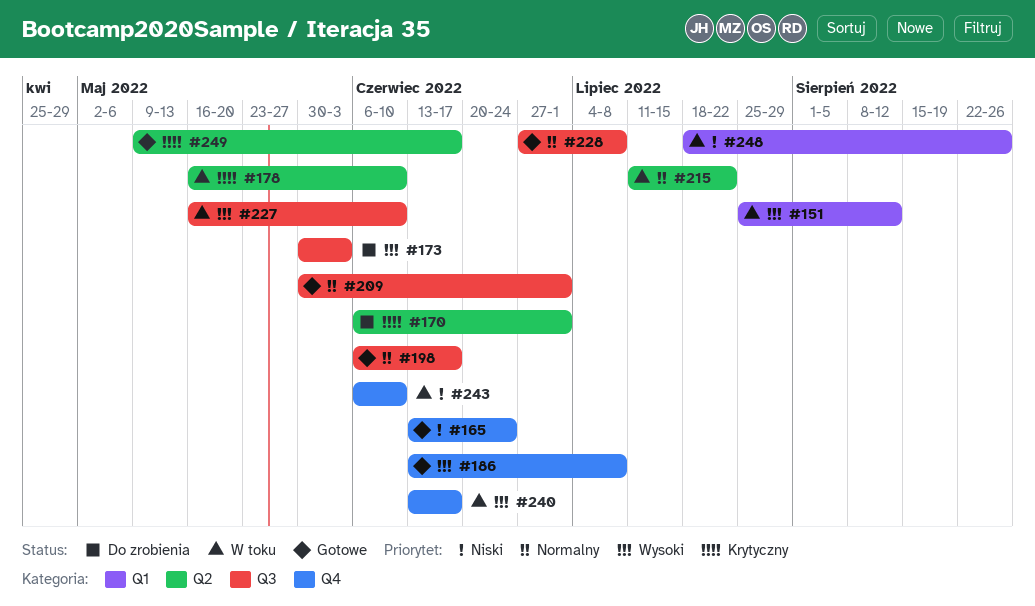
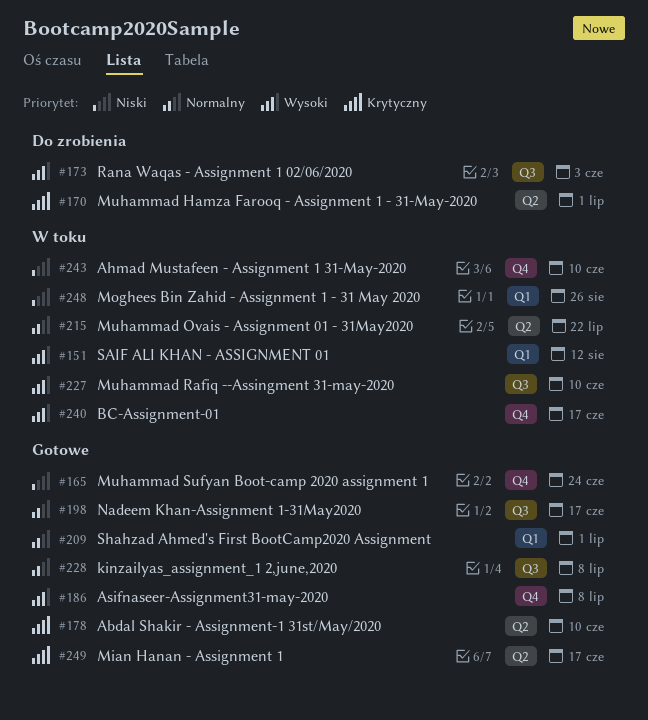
#178, status: W toku -> Gotowe
#209, label: Q3 -> Q1

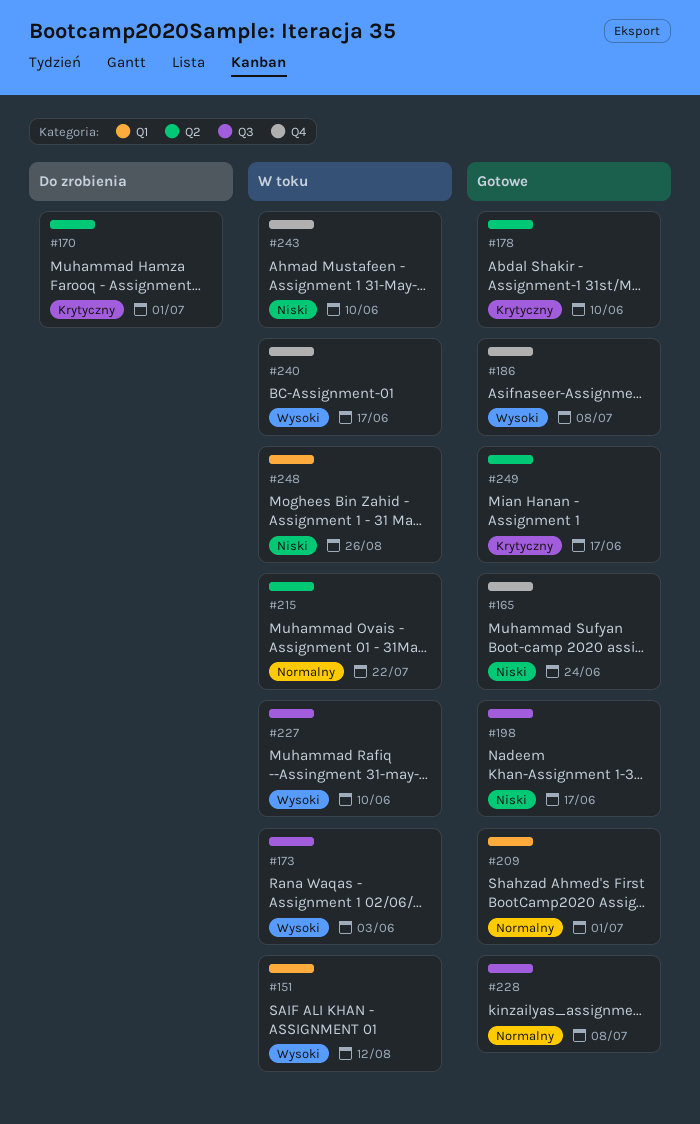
#173, status: Do zrobienia -> W toku
#198, priority: Normalny -> Niski

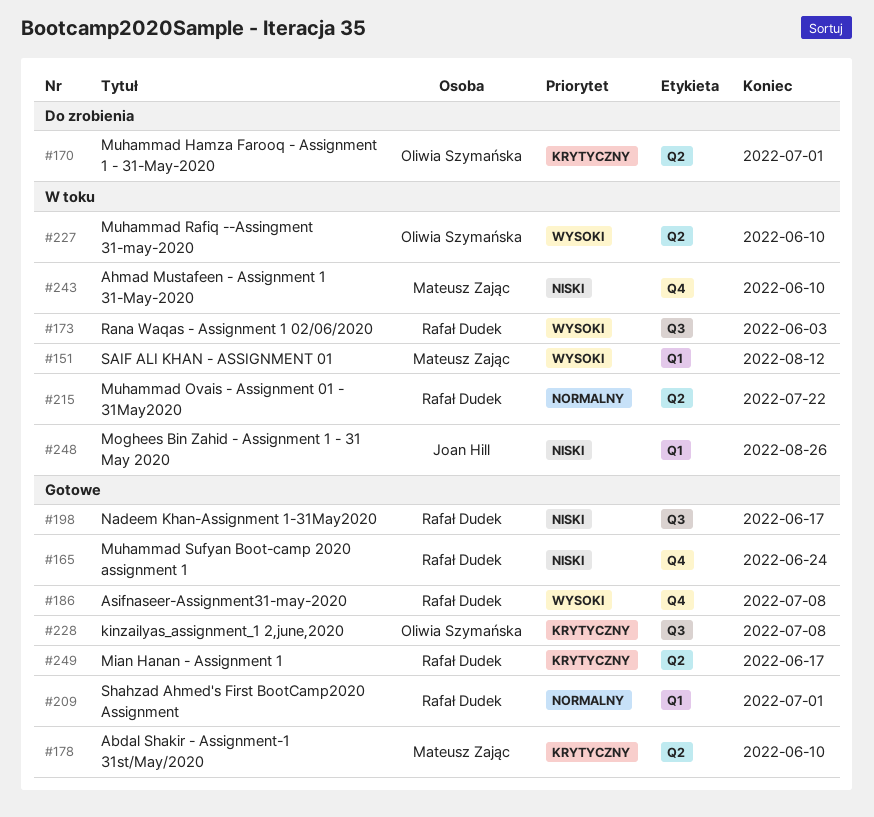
#227, label: Q3 -> Q2
#228, priority: Normalny -> Krytyczny
#240: present -> none

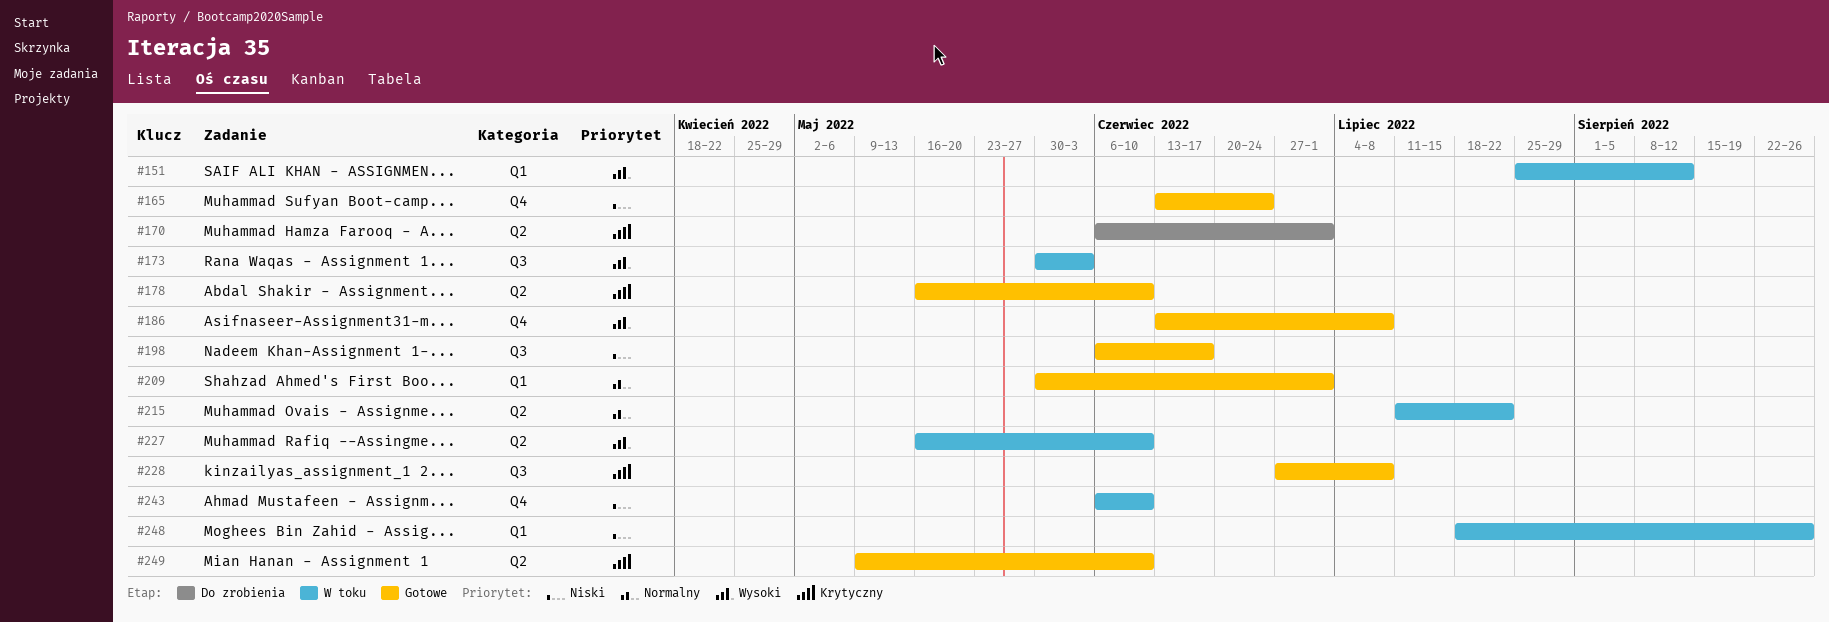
#249, due: Jun 17 -> Jun 10

